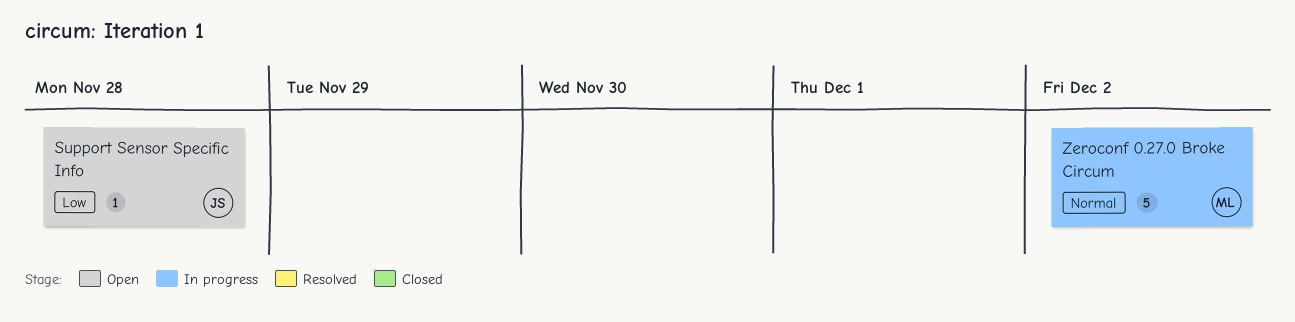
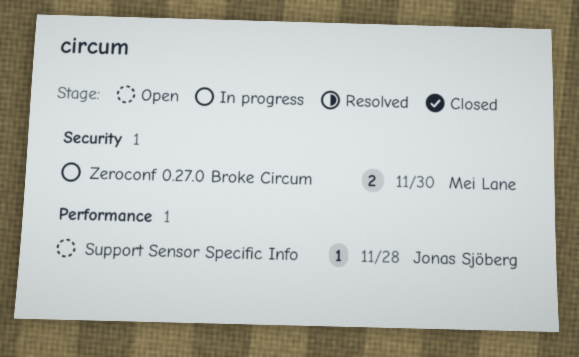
Zeroconf 0.27.0 Broke Circum, estimate: 5 -> 2
Zeroconf 0.27.0 Broke Circum, due: Dec 2 -> Nov 30

